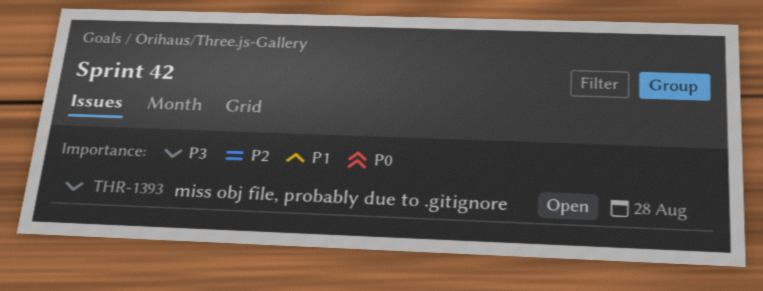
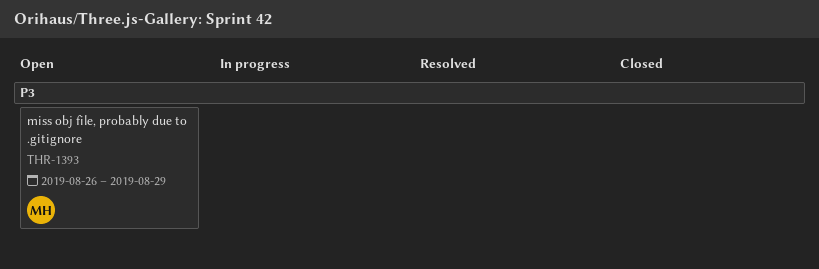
THR-1393, due: Aug 28 -> Aug 29

